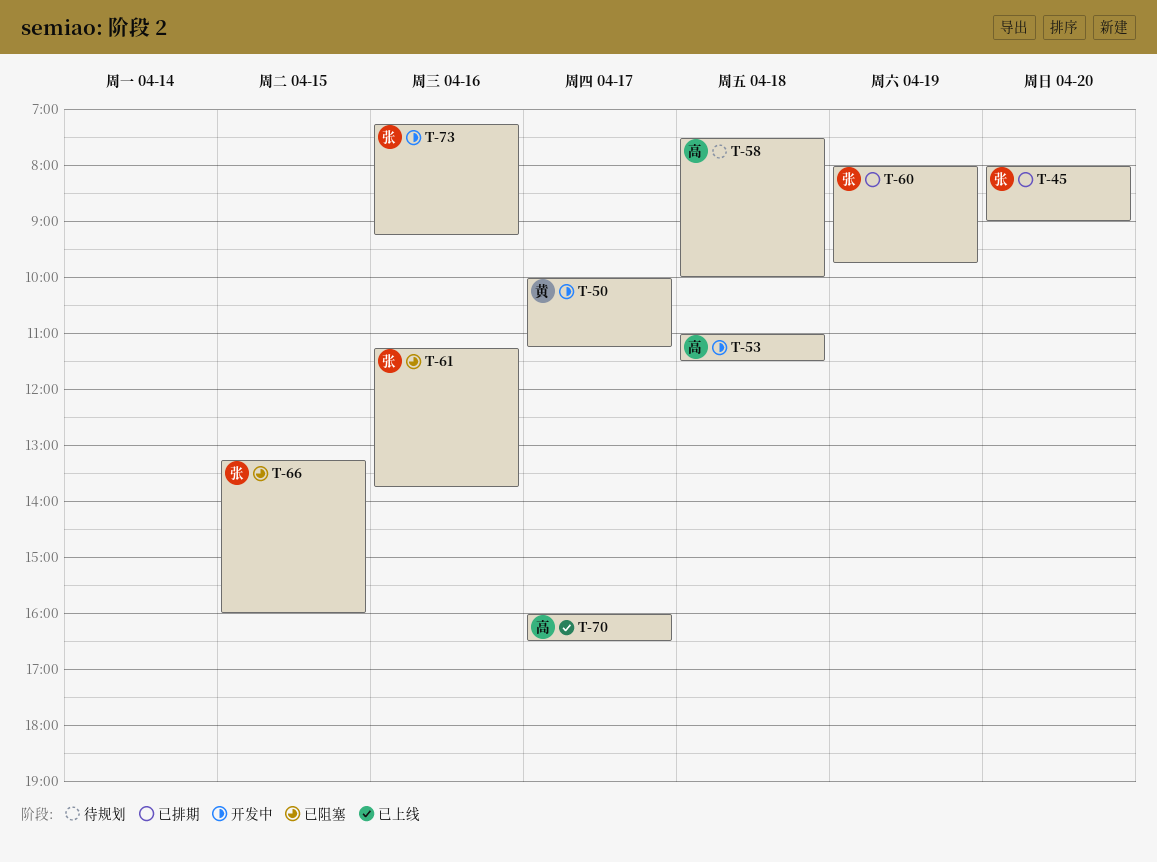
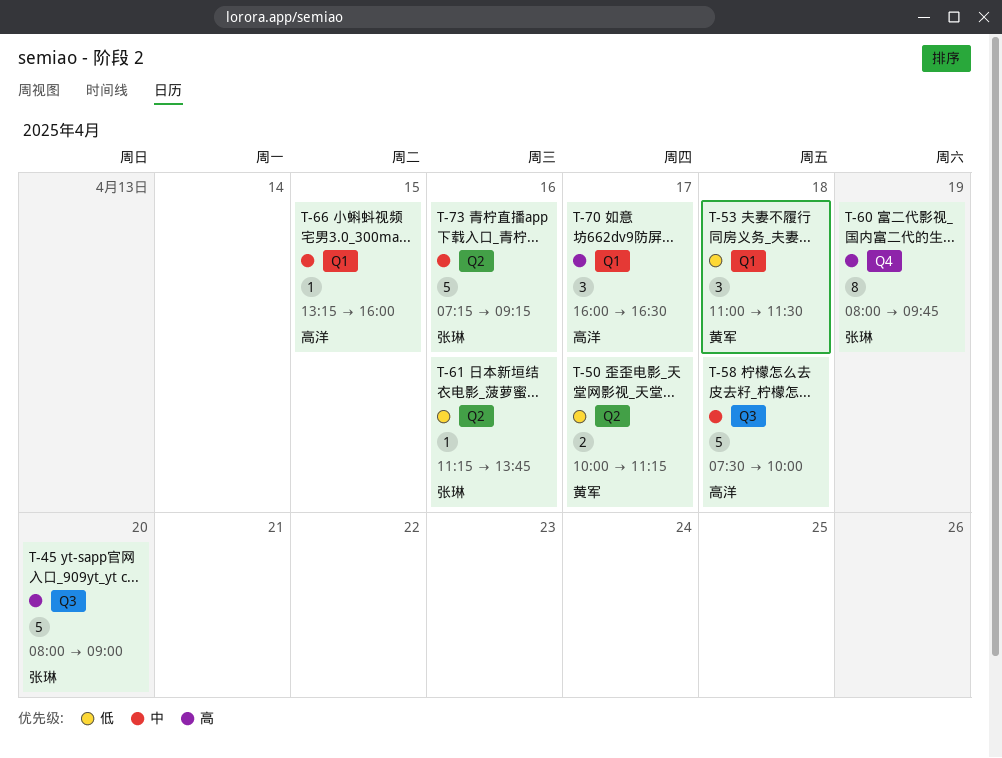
T-53, owner: 高洋 -> 黄军
T-66, owner: 张琳 -> 高洋

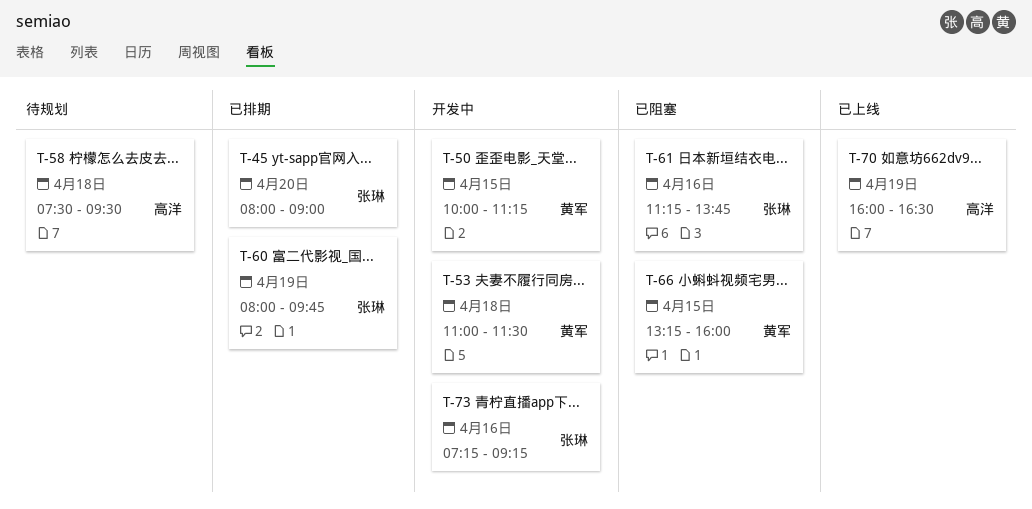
T-50, day: Apr 17 -> Apr 15
T-58, ends: 10:00 -> 09:30
T-66, owner: 高洋 -> 黄军
T-70, day: Apr 17 -> Apr 19

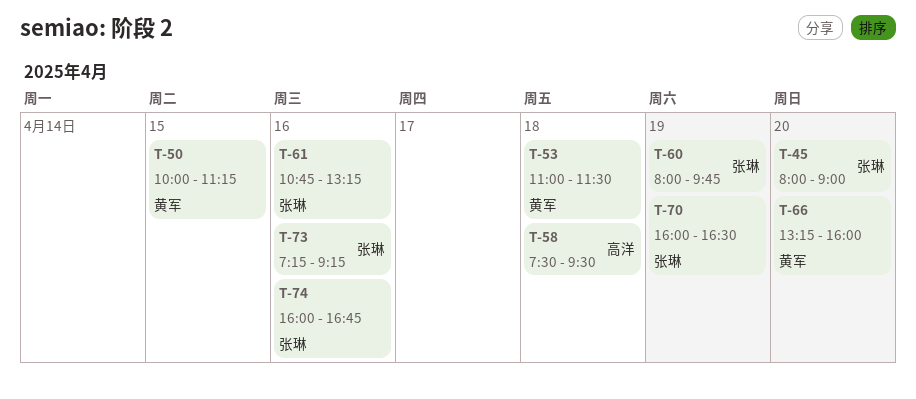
T-61, begins: 11:15 -> 10:45
T-61, ends: 13:45 -> 13:15
T-66, day: Apr 15 -> Apr 20
T-70, owner: 高洋 -> 张琳
T-74: none -> present

